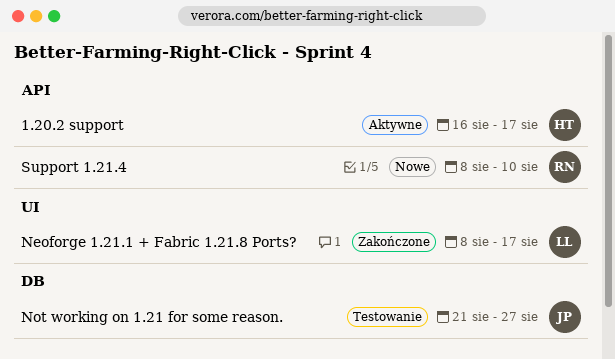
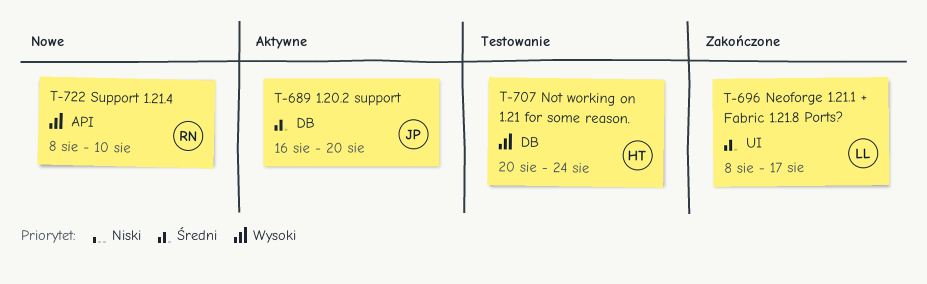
1.20.2 support, owner: HT -> JP
1.20.2 support, label: API -> DB
1.20.2 support, due: Aug 17 -> Aug 20
Not working on 1.21 for some reason., owner: JP -> HT
Not working on 1.21 for some reason., start: Aug 21 -> Aug 20
Not working on 1.21 for some reason., due: Aug 27 -> Aug 24

